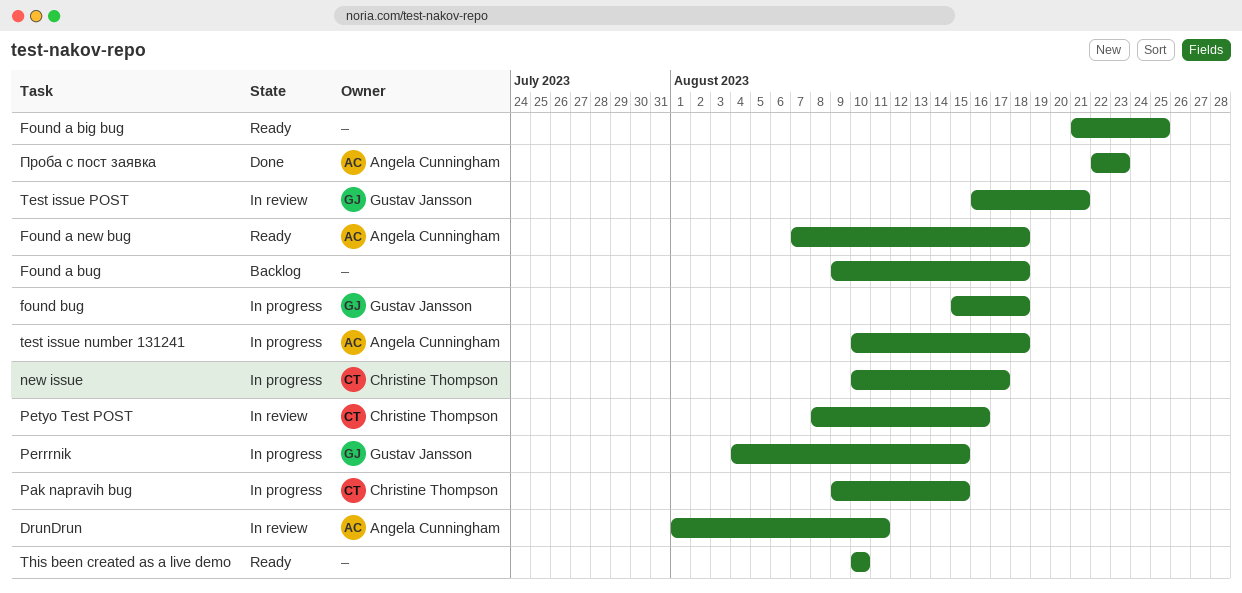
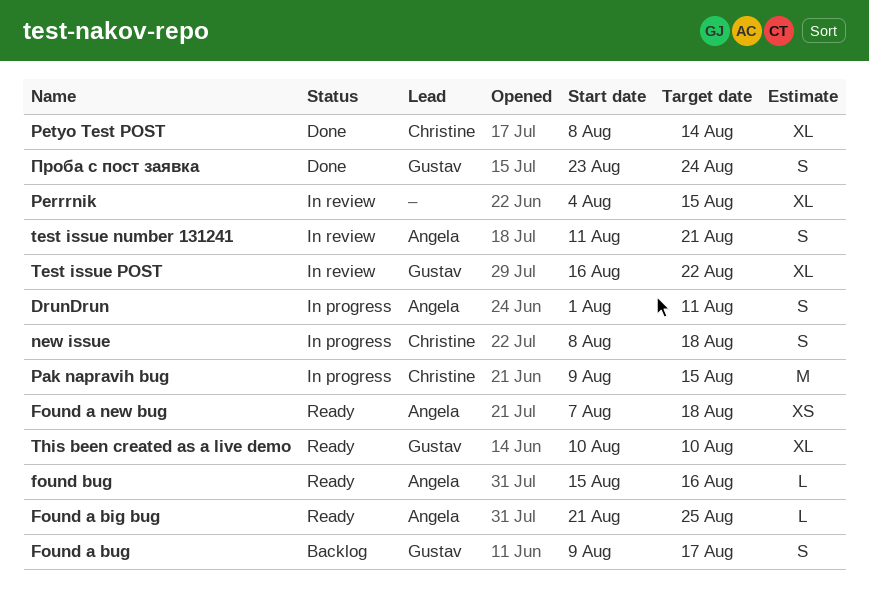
DrunDrun, status: In review -> In progress
Found a big bug, owner: none -> Angela Cunningham
Found a bug, owner: none -> Gustav Jansson
Found a bug, due: Aug 18 -> Aug 17
found bug, status: In progress -> Ready
found bug, owner: Gustav Jansson -> Angela Cunningham
found bug, due: Aug 18 -> Aug 16
new issue, start: Aug 10 -> Aug 8
new issue, due: Aug 17 -> Aug 18
Perrrnik, status: In progress -> In review
Perrrnik, owner: Gustav Jansson -> none
Petyo Test POST, status: In review -> Done
Petyo Test POST, due: Aug 16 -> Aug 14
test issue number 131241, status: In progress -> In review
test issue number 131241, start: Aug 10 -> Aug 11
test issue number 131241, due: Aug 18 -> Aug 21
Test issue POST, due: Aug 21 -> Aug 22
This been created as a live demo, owner: none -> Gustav Jansson
Проба с пост заявка, owner: Angela Cunningham -> Gustav Jansson
Проба с пост заявка, start: Aug 22 -> Aug 23
Проба с пост заявка, due: Aug 23 -> Aug 24

